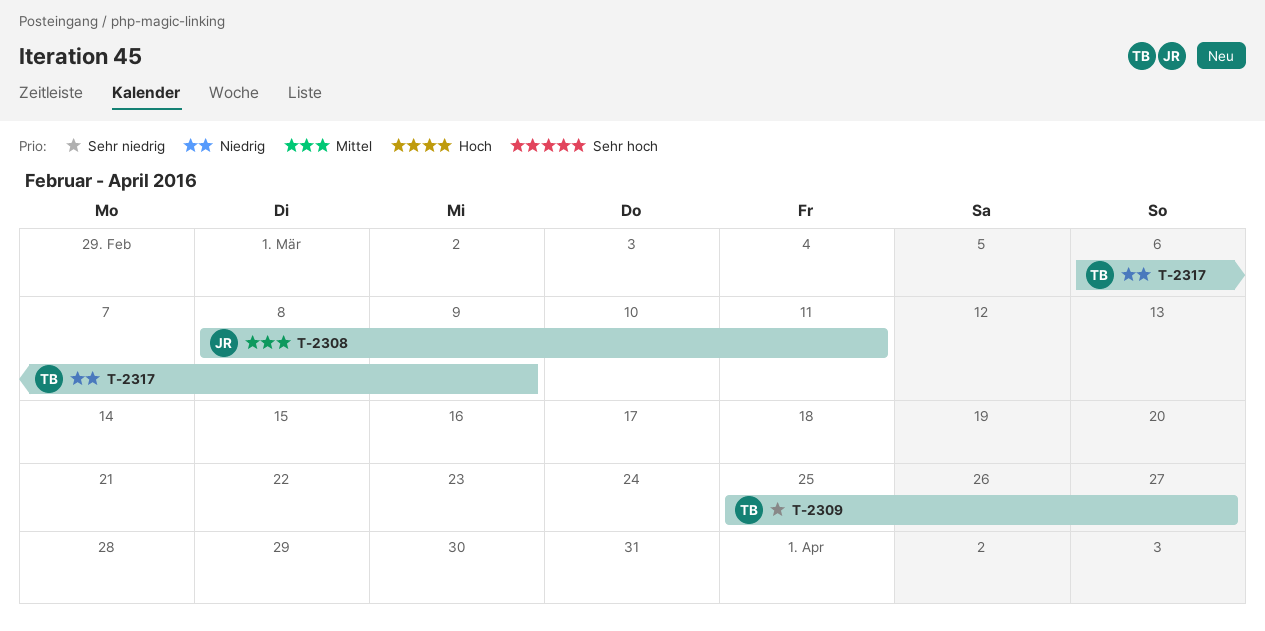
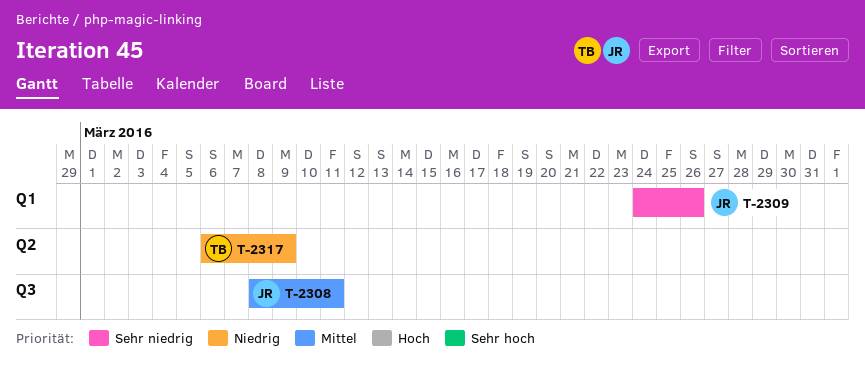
T-2309, owner: TB -> JR
T-2309, start: Mar 25 -> Mar 24
T-2309, due: Mar 27 -> Mar 26

